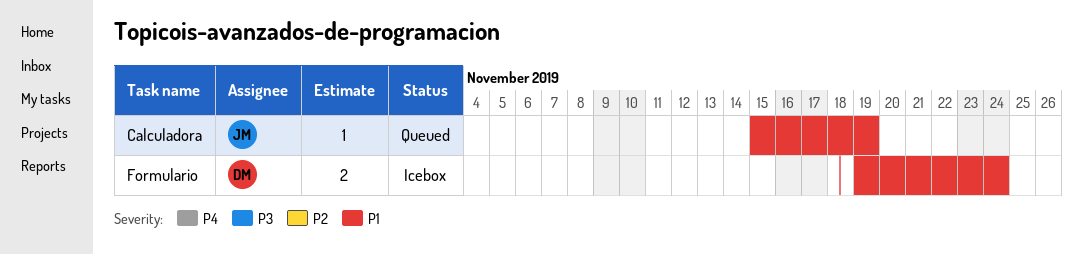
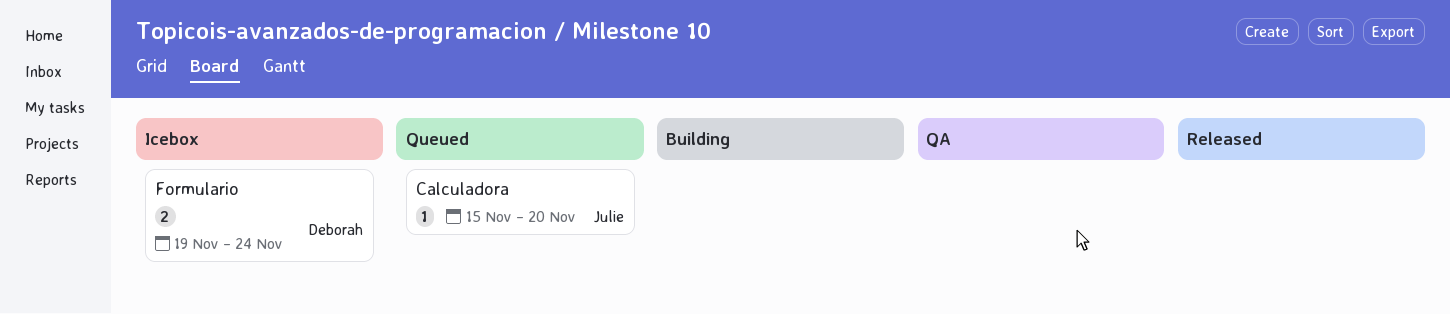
Calculadora, due: Nov 19 -> Nov 20

